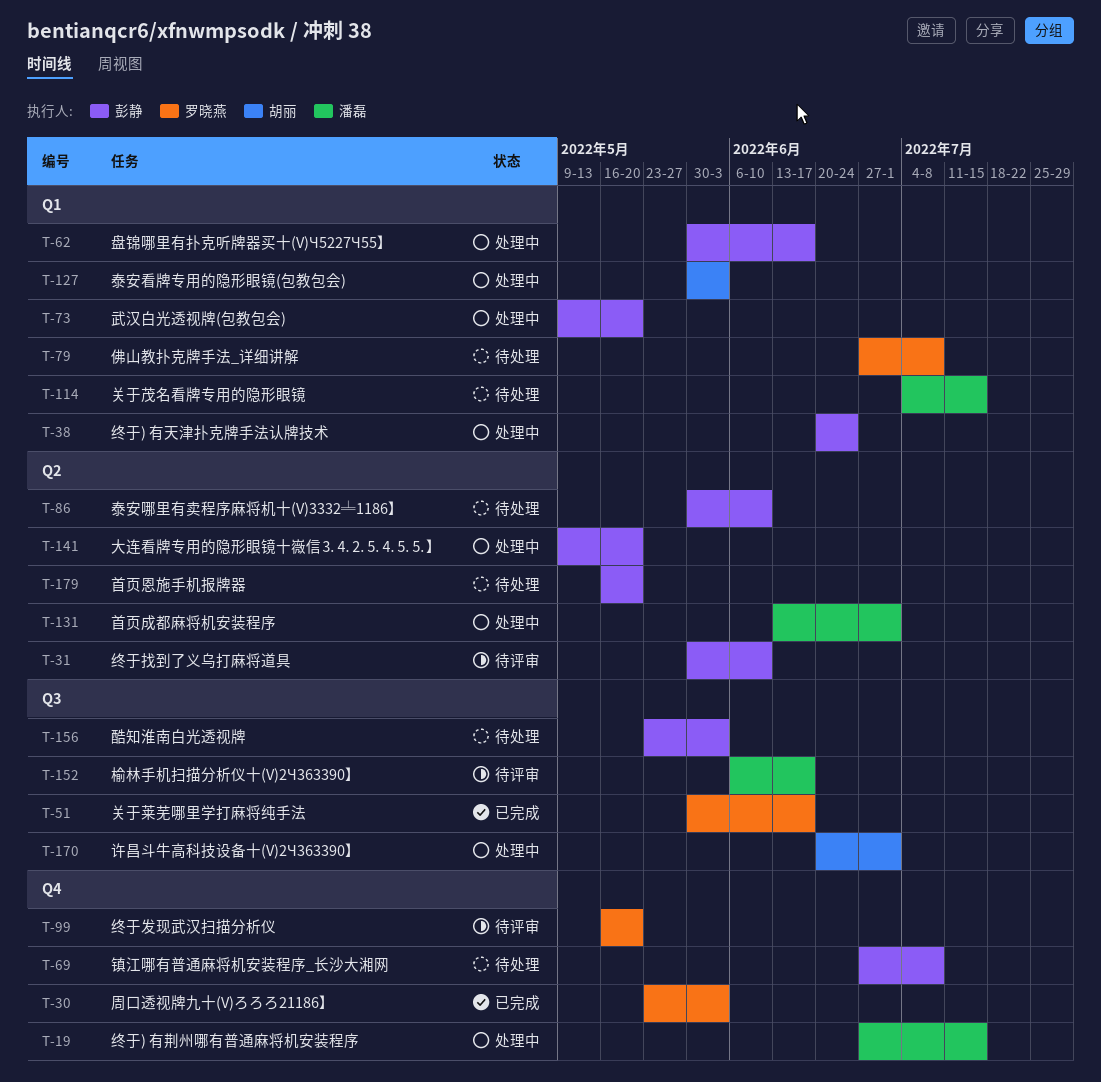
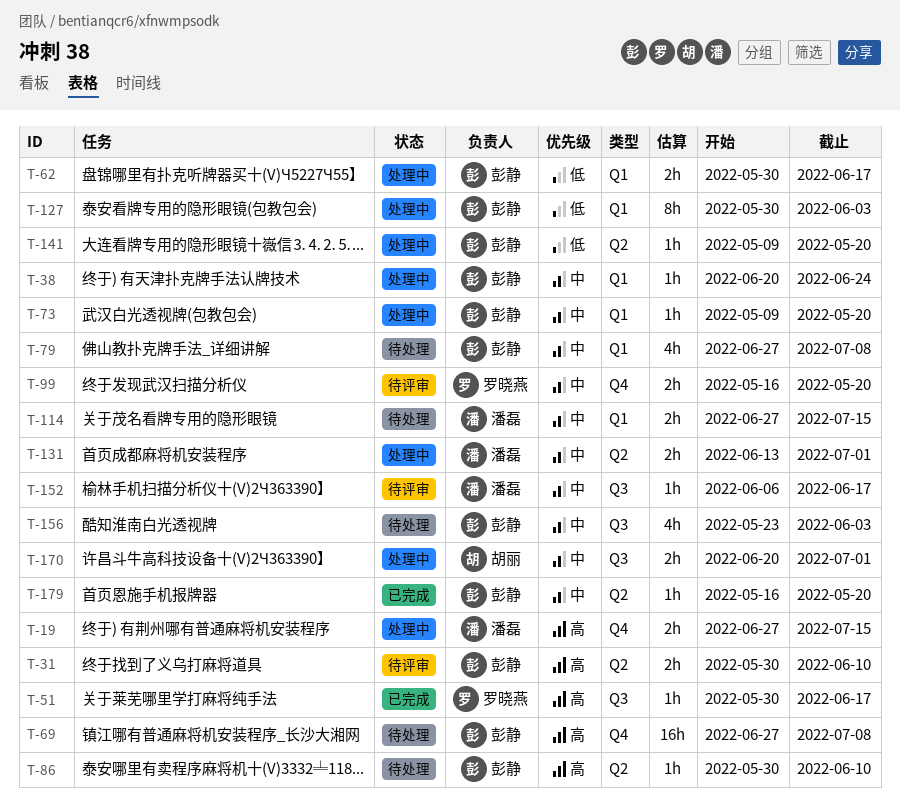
T-30: present -> none
T-79, owner: 罗晓燕 -> 彭静
T-114, start: Jul 4 -> Jun 27
T-127, owner: 胡丽 -> 彭静
T-179, status: 待处理 -> 已完成

